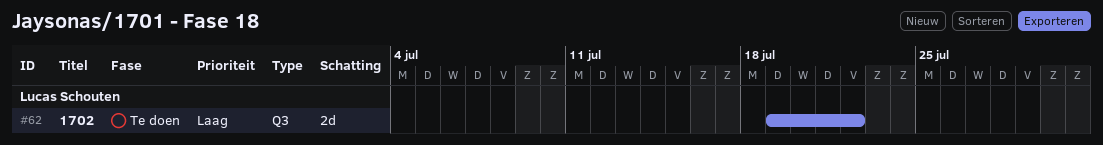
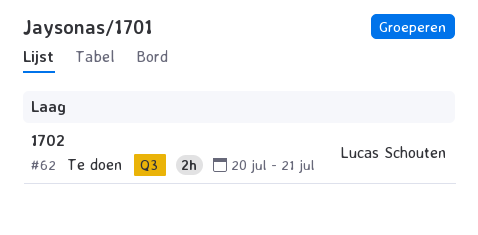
#62, estimate: 2d -> 2h
#62, start: Jul 19 -> Jul 20
#62, due: Jul 22 -> Jul 21

